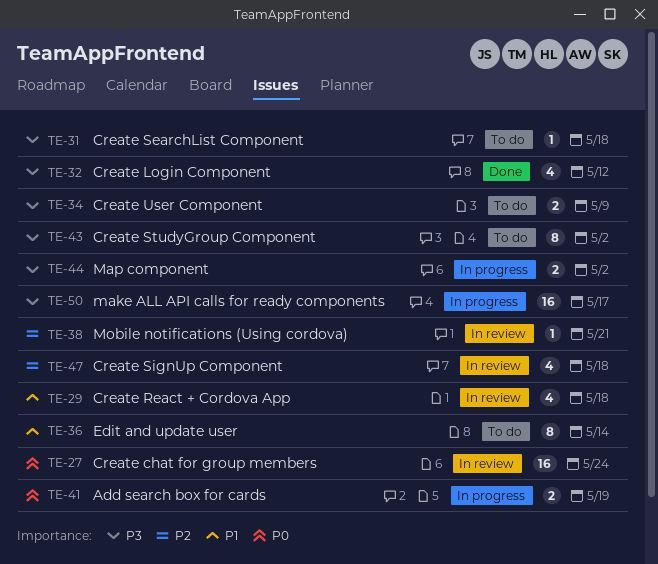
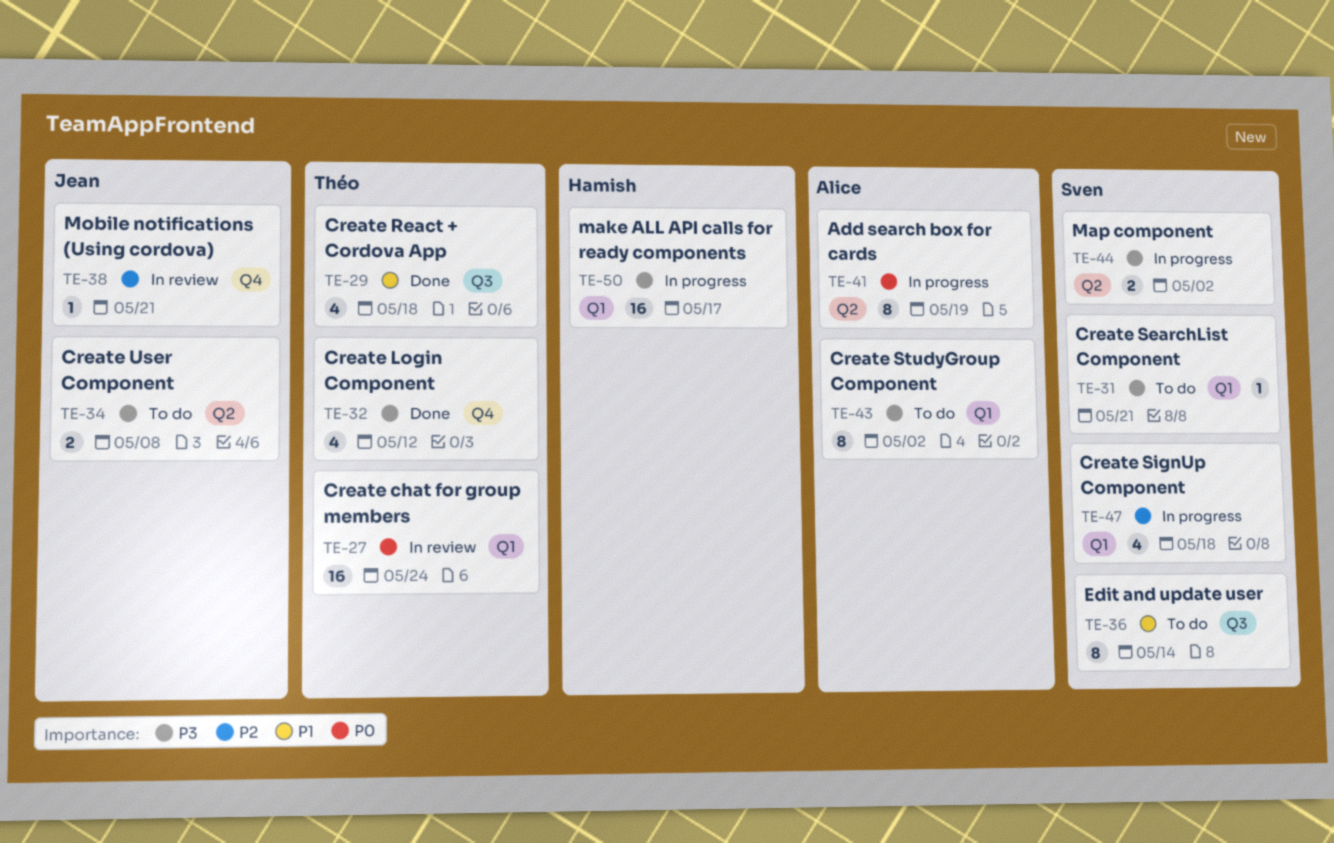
TE-29, status: In review -> Done
TE-31, due: May 18 -> May 21
TE-34, due: May 9 -> May 8
TE-41, estimate: 2 -> 8
TE-47, status: In review -> In progress

